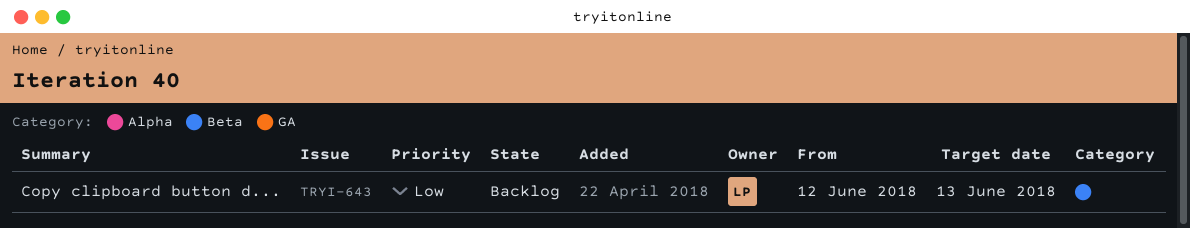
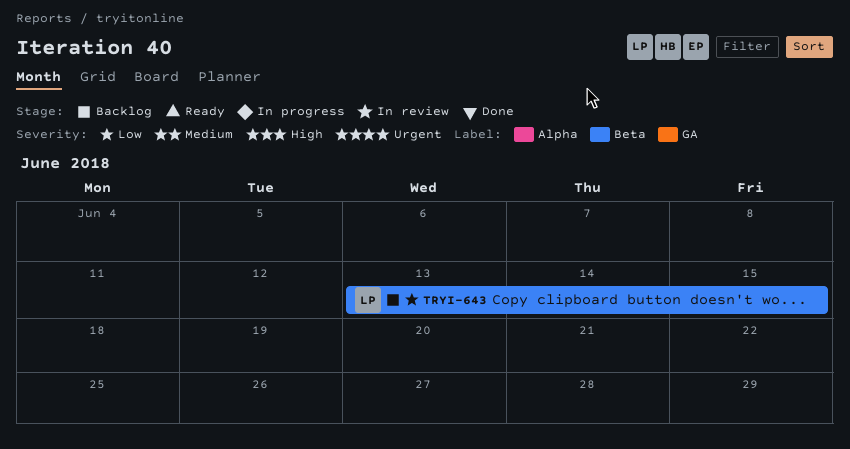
TRYI-643, start: Jun 12 -> Jun 13
TRYI-643, due: Jun 13 -> Jun 15

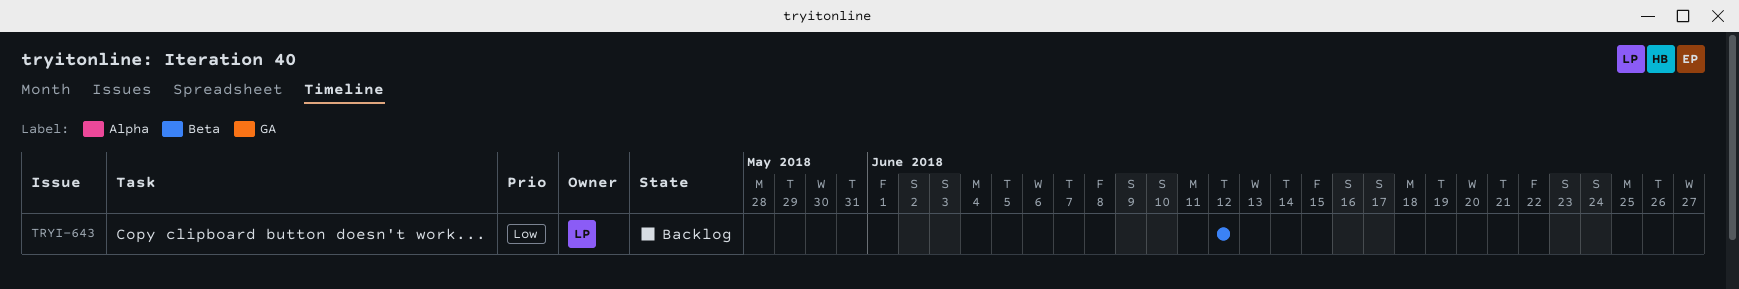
TRYI-643, start: Jun 13 -> Jun 12
TRYI-643, due: Jun 15 -> Jun 12

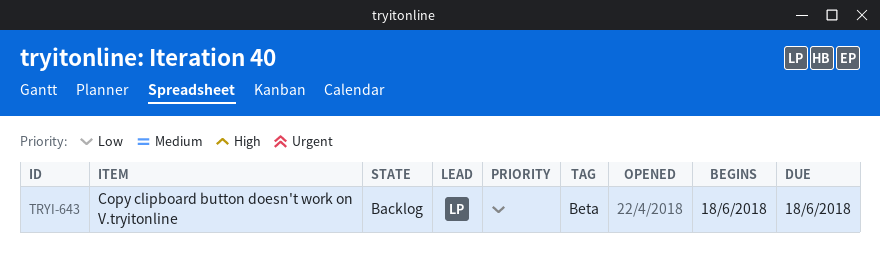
TRYI-643, start: Jun 12 -> Jun 18
TRYI-643, due: Jun 12 -> Jun 18

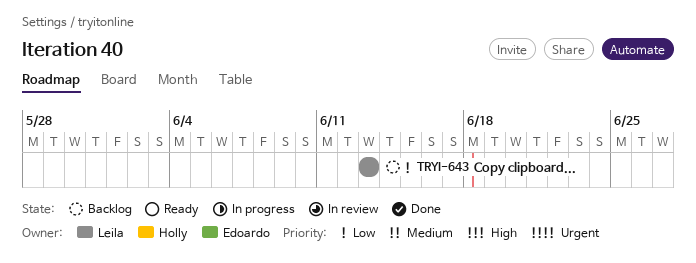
TRYI-643, start: Jun 18 -> Jun 13
TRYI-643, due: Jun 18 -> Jun 13

